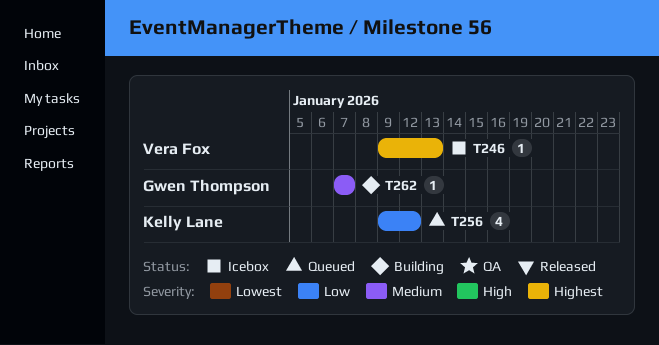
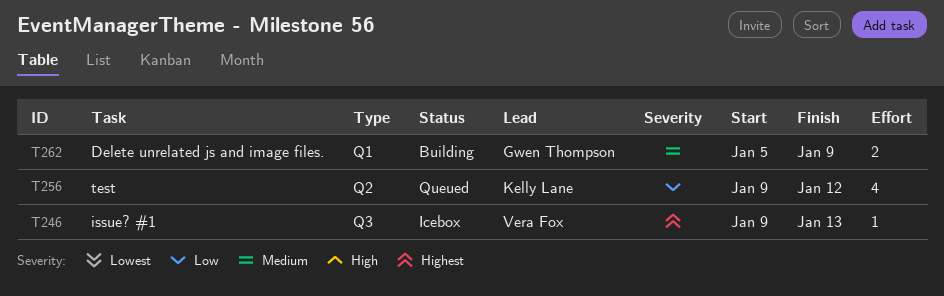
T262, estimate: 1 -> 2
T262, start: Jan 7 -> Jan 5
T262, due: Jan 7 -> Jan 9

